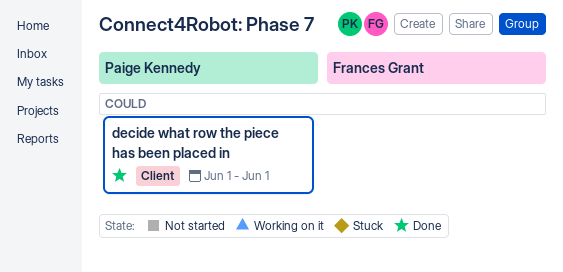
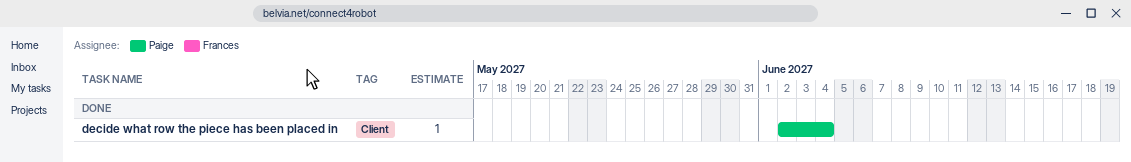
decide what row the piece has been placed in, start: Jun 1 -> Jun 2
decide what row the piece has been placed in, due: Jun 1 -> Jun 4

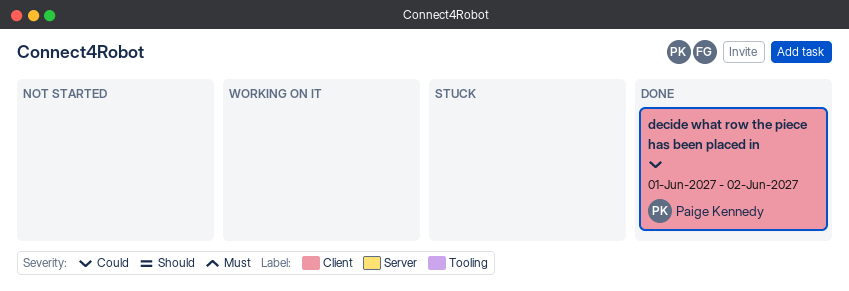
decide what row the piece has been placed in, start: Jun 2 -> Jun 1
decide what row the piece has been placed in, due: Jun 4 -> Jun 2

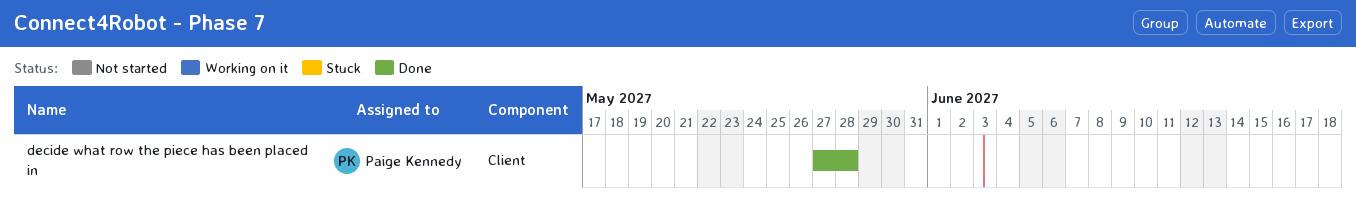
decide what row the piece has been placed in, start: Jun 1 -> May 27
decide what row the piece has been placed in, due: Jun 2 -> May 28

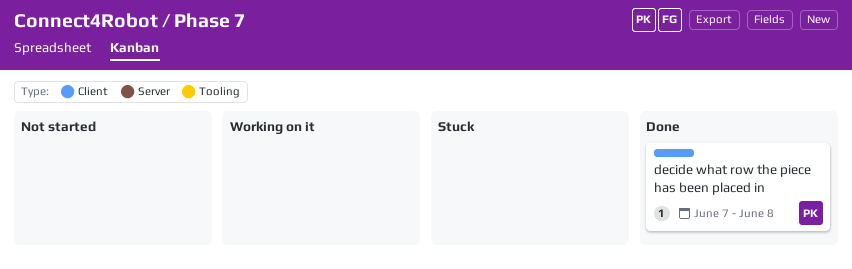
decide what row the piece has been placed in, start: May 27 -> Jun 7
decide what row the piece has been placed in, due: May 28 -> Jun 8

